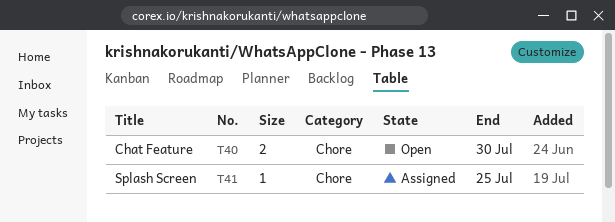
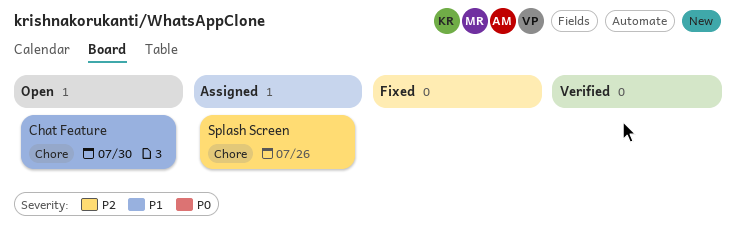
Splash Screen, due: Jul 25 -> Jul 26

